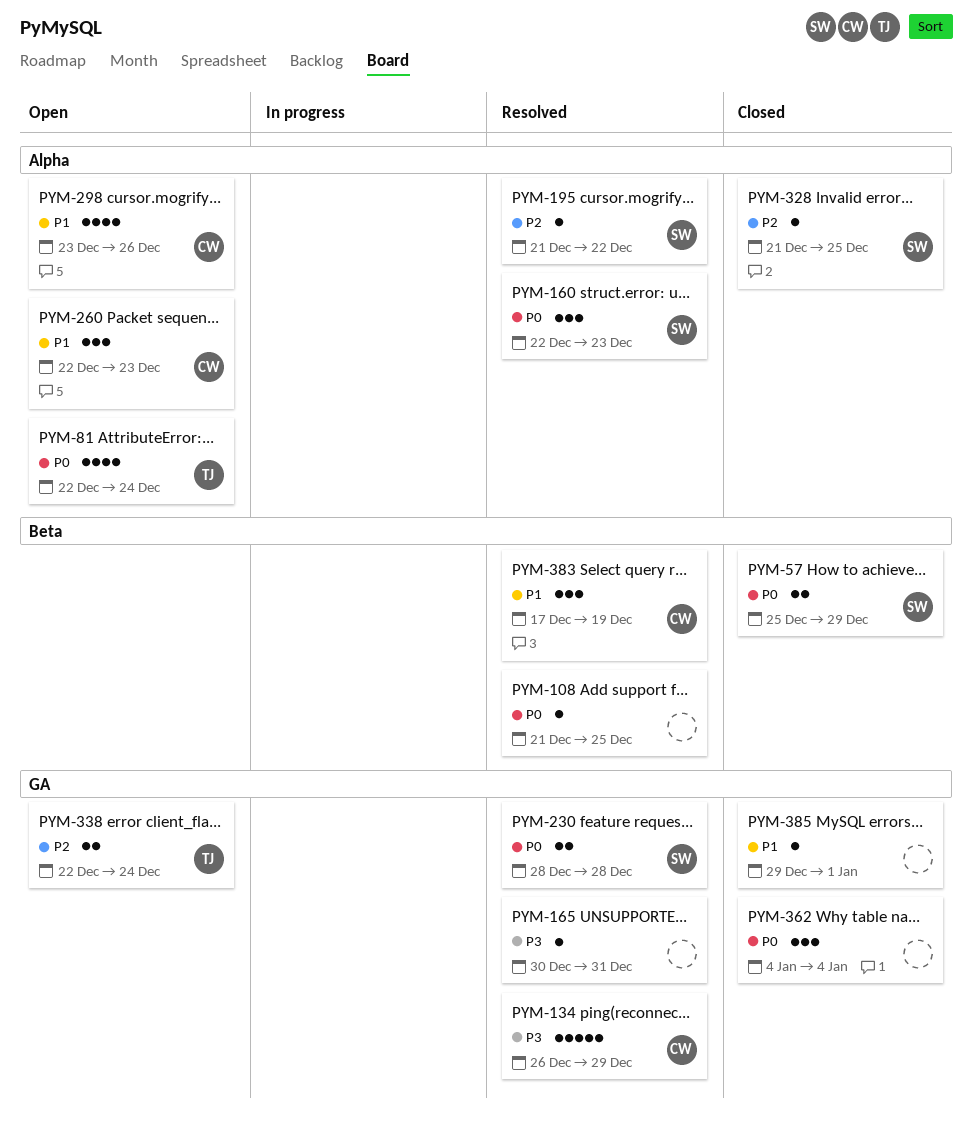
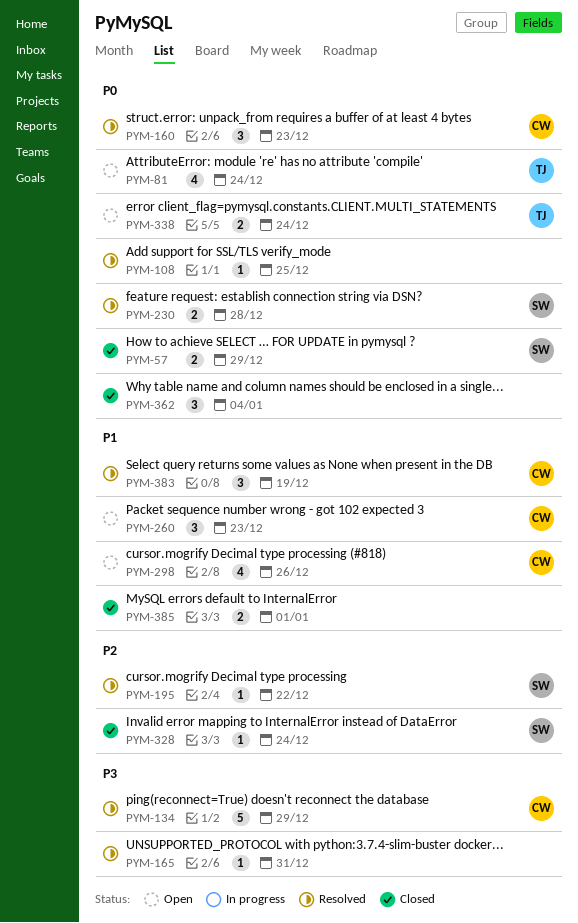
PYM-160, owner: SW -> CW
PYM-328, due: Dec 25 -> Dec 24
PYM-338, priority: P2 -> P0
PYM-385, estimate: 1 -> 2

